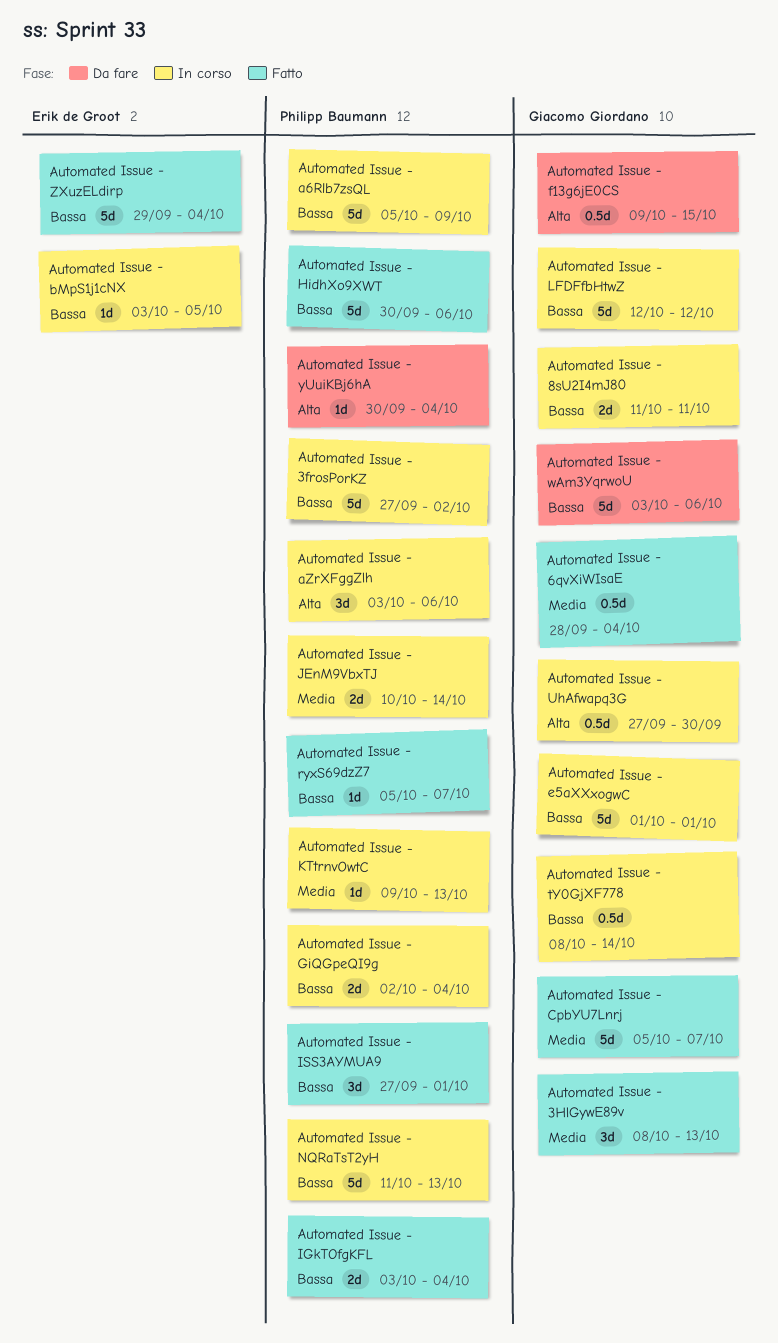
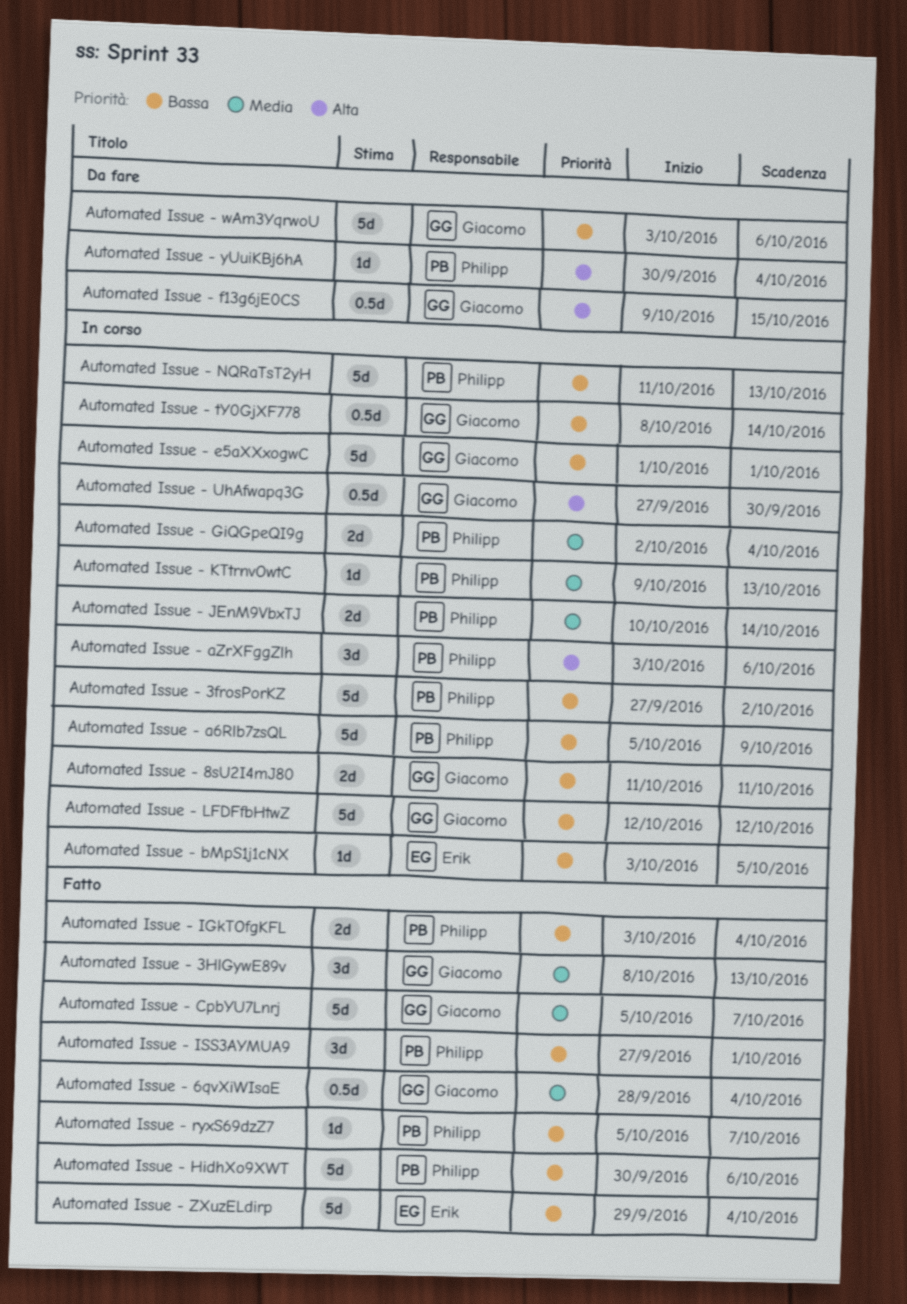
Automated Issue - GiQGpeQI9g, priority: Bassa -> Media

